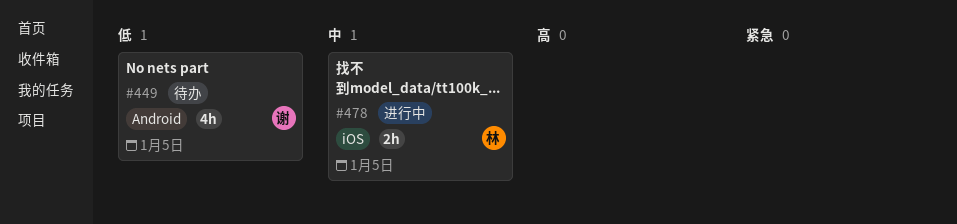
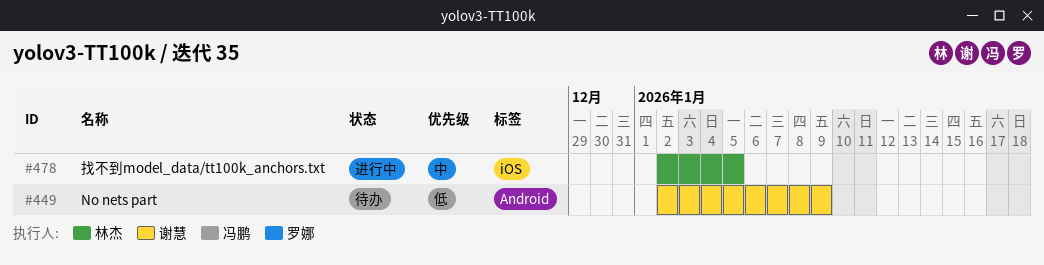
#449, due: Jan 5 -> Jan 9

